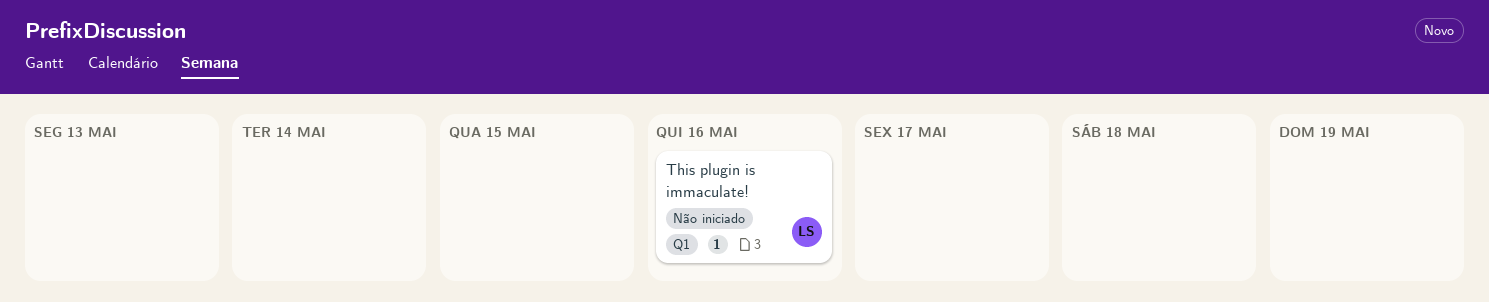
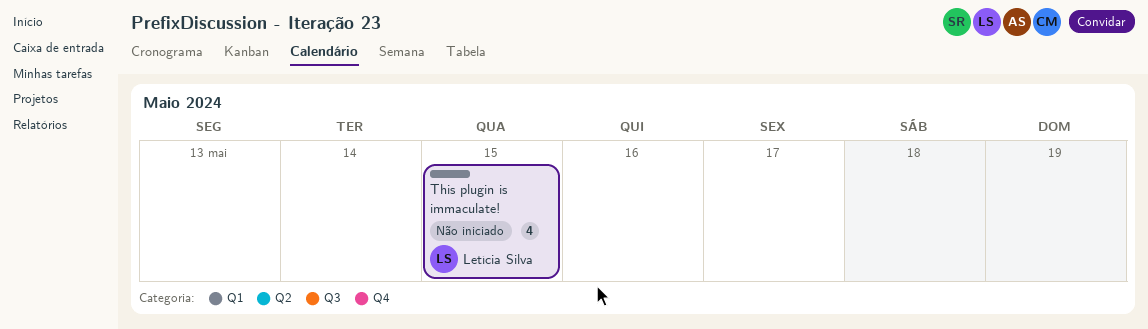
This plugin is immaculate!, estimate: 1 -> 4
This plugin is immaculate!, due: May 16 -> May 15

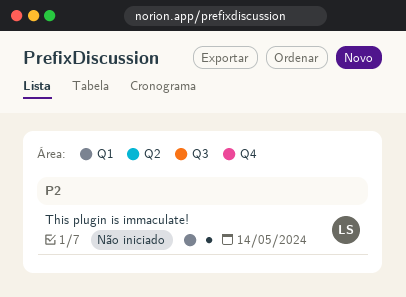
This plugin is immaculate!, estimate: 4 -> 1
This plugin is immaculate!, due: May 15 -> May 14

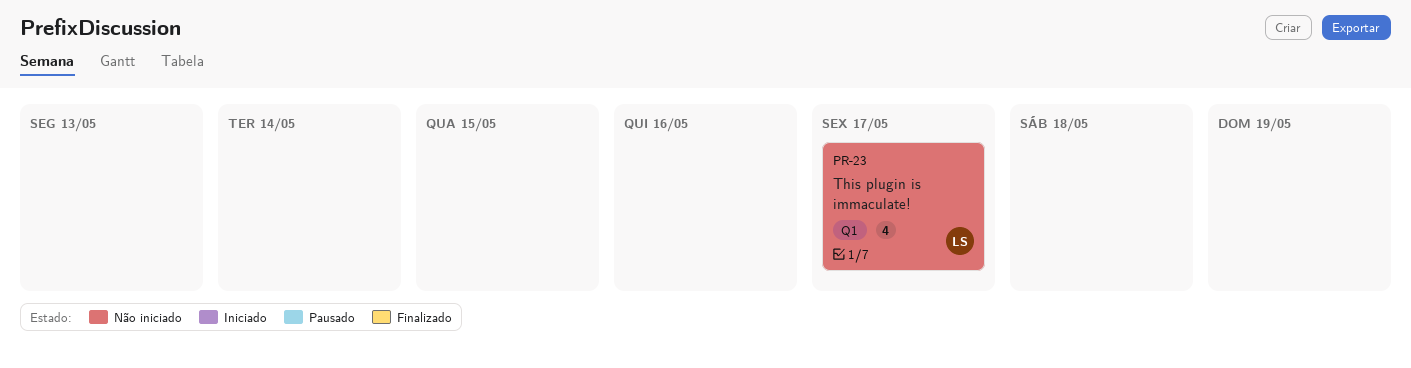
This plugin is immaculate!, estimate: 1 -> 4
This plugin is immaculate!, due: May 14 -> May 17

